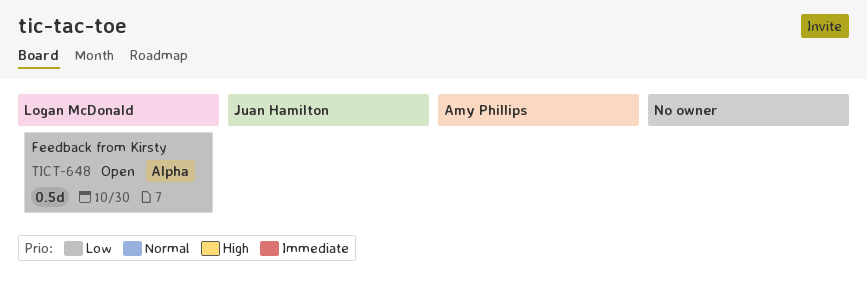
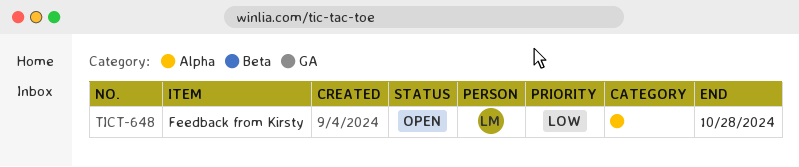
TICT-648, due: Oct 30 -> Oct 28

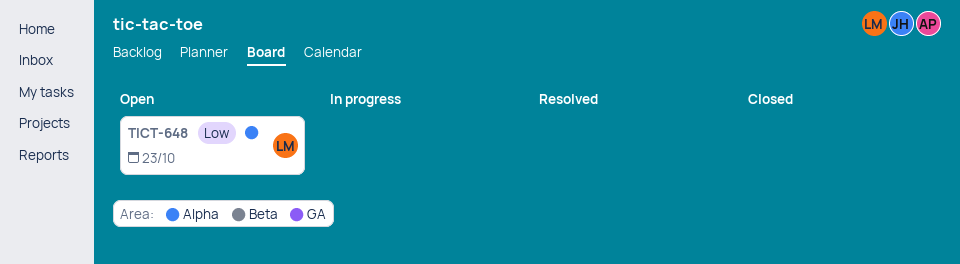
TICT-648, due: Oct 28 -> Oct 23

